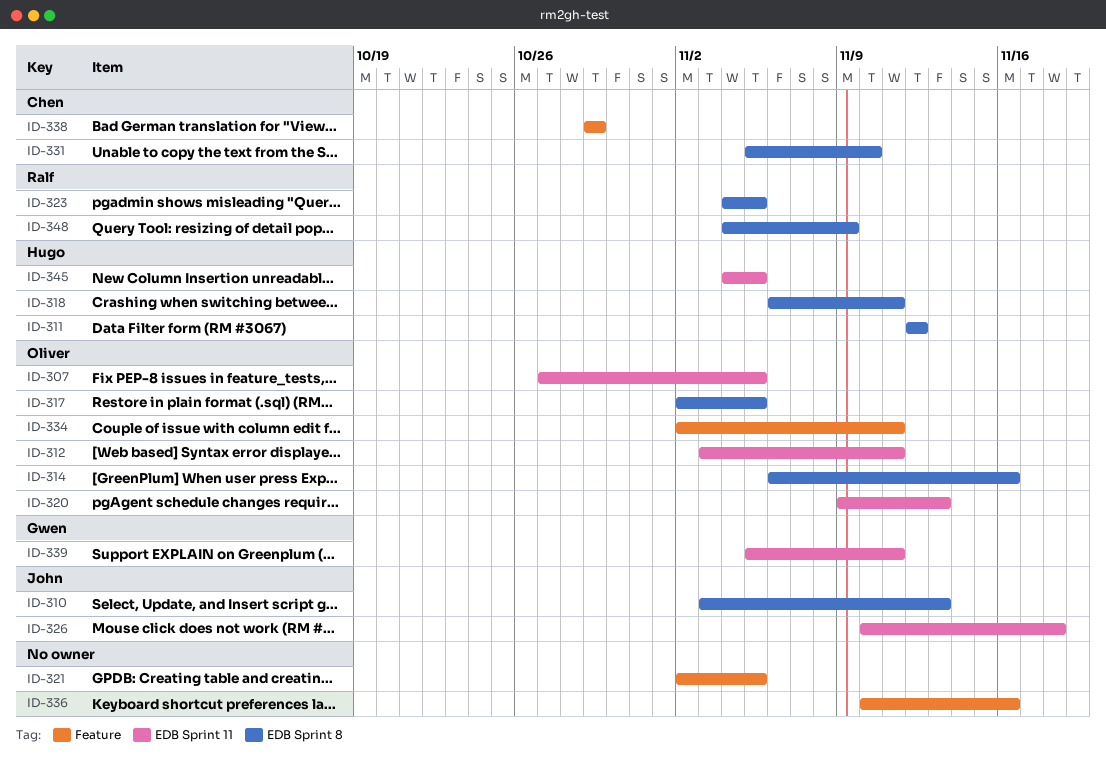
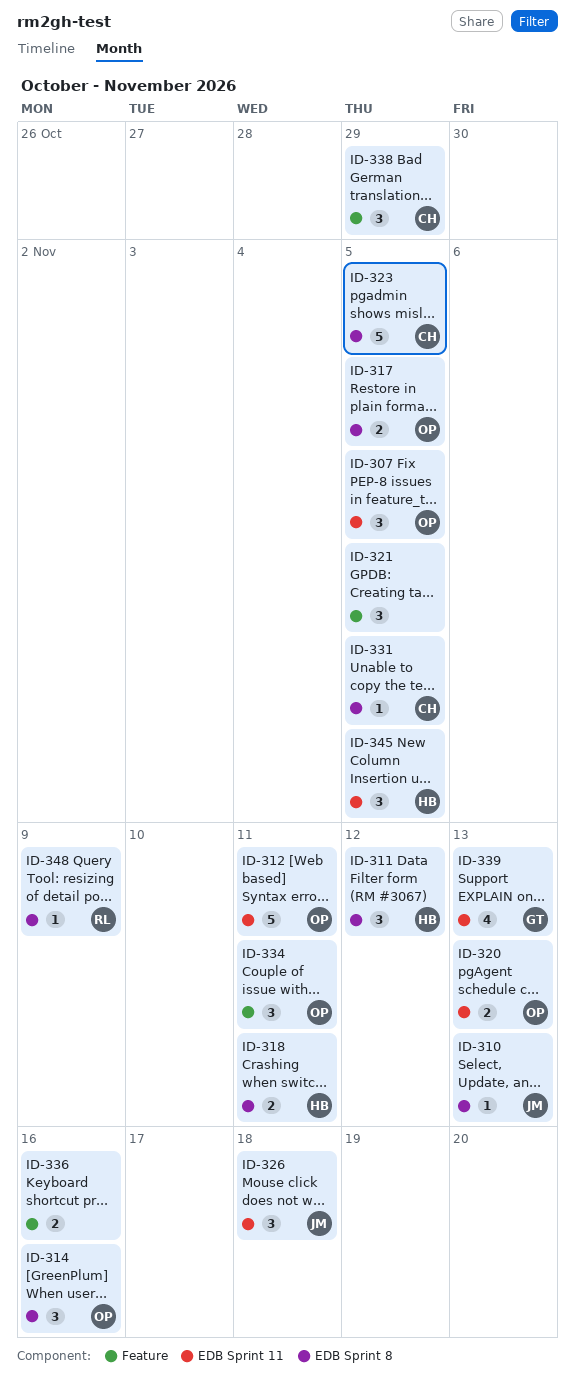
ID-323, owner: Ralf -> Chen
ID-331, due: Nov 10 -> Nov 5
ID-339, due: Nov 11 -> Nov 13

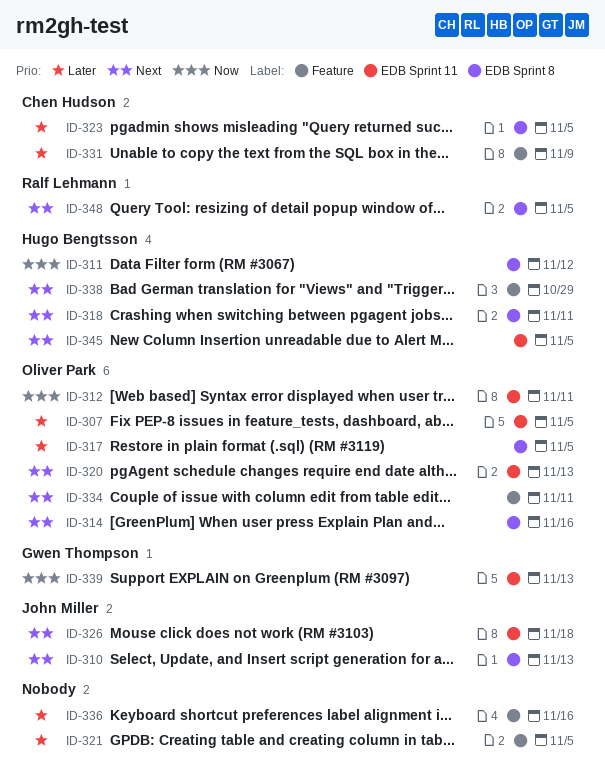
ID-331, label: EDB Sprint 8 -> Feature
ID-331, due: Nov 5 -> Nov 9
ID-338, owner: Chen Hudson -> Hugo Bengtsson
ID-348, due: Nov 9 -> Nov 5

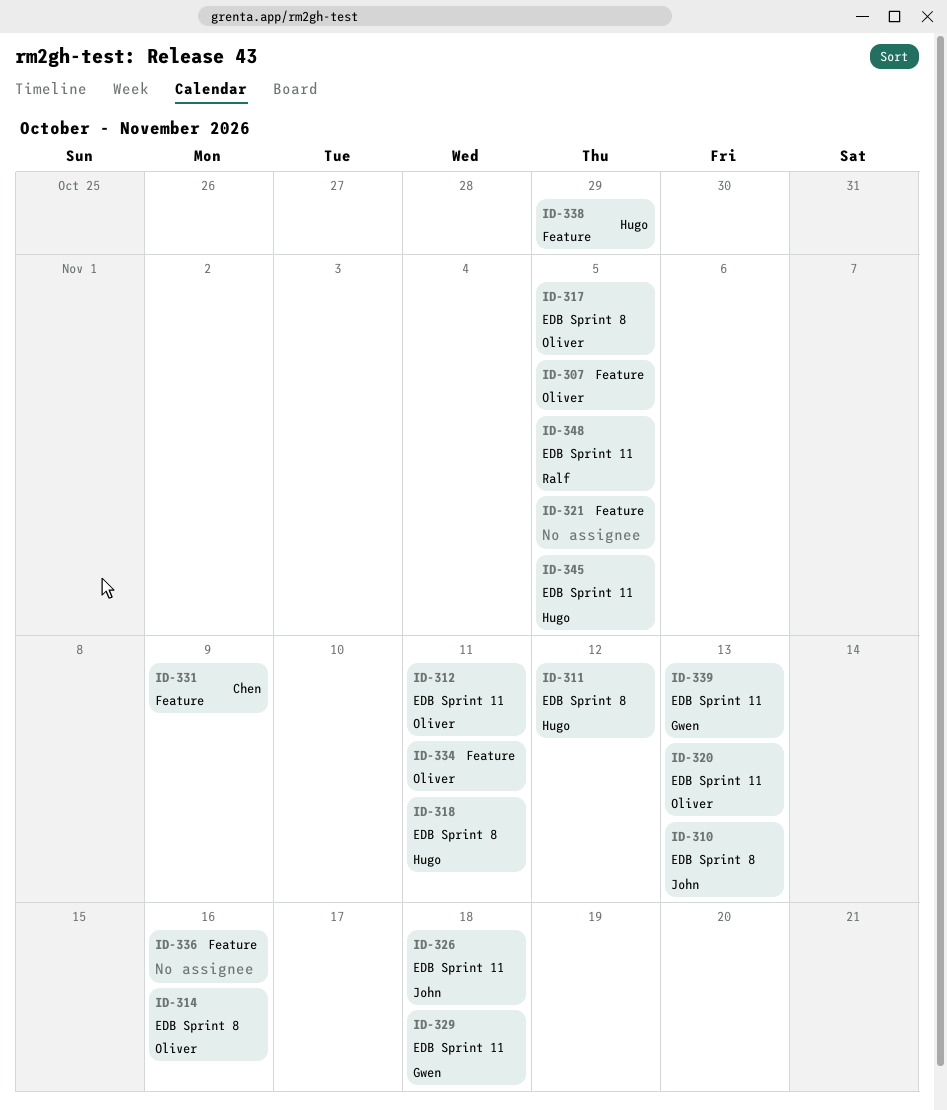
ID-307, label: EDB Sprint 11 -> Feature
ID-323: present -> none
ID-329: none -> present
ID-348, label: EDB Sprint 8 -> EDB Sprint 11

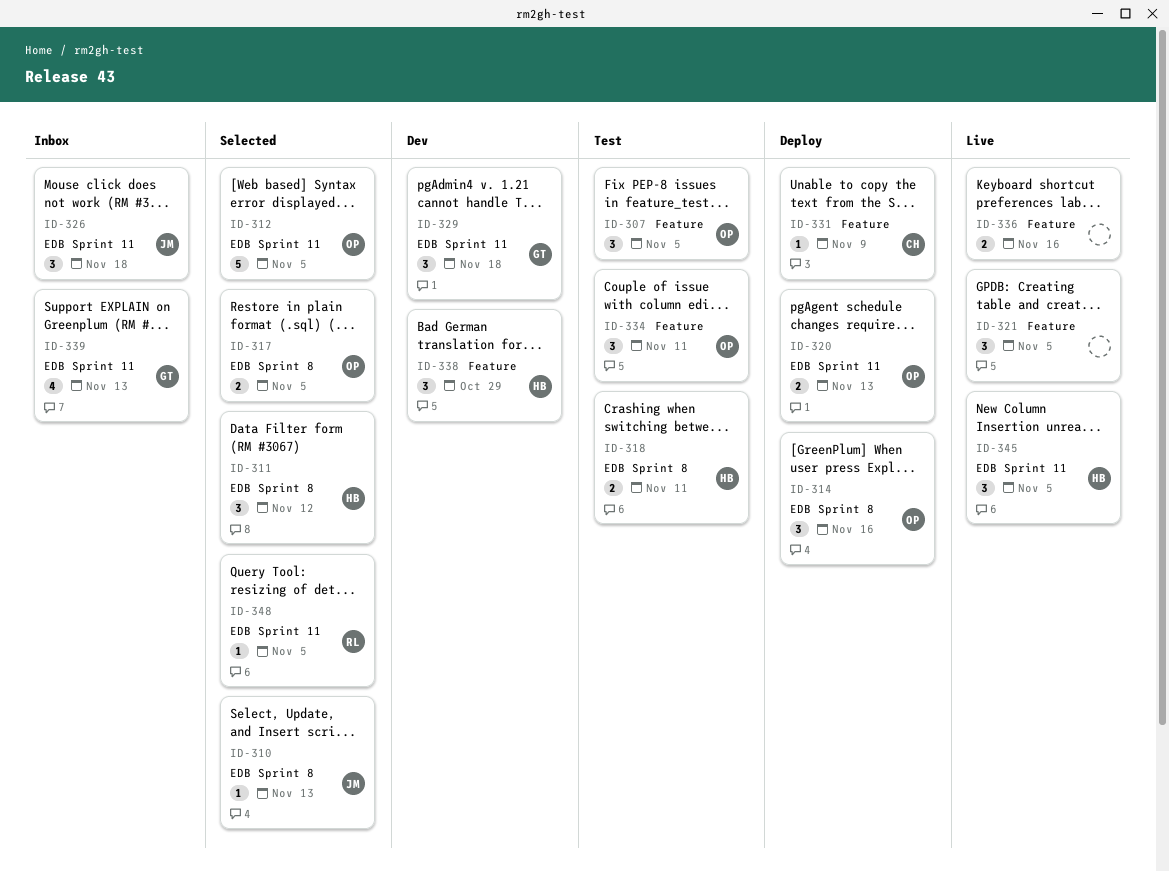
ID-312, due: Nov 11 -> Nov 5

